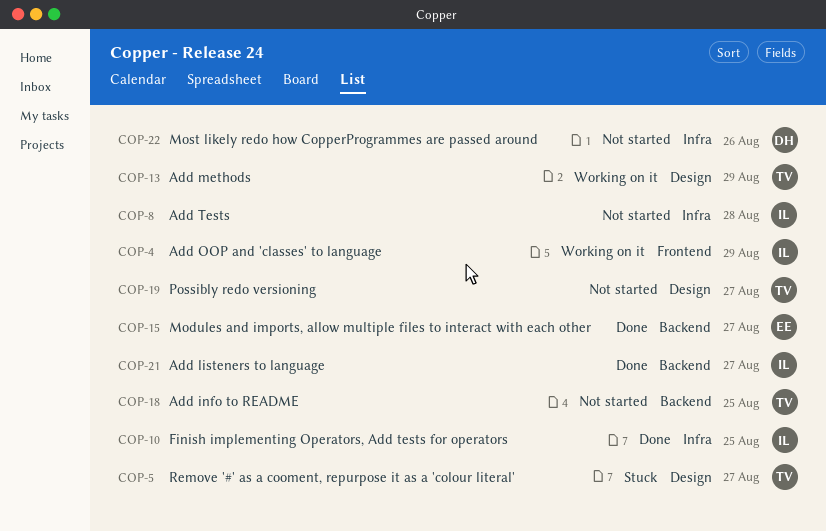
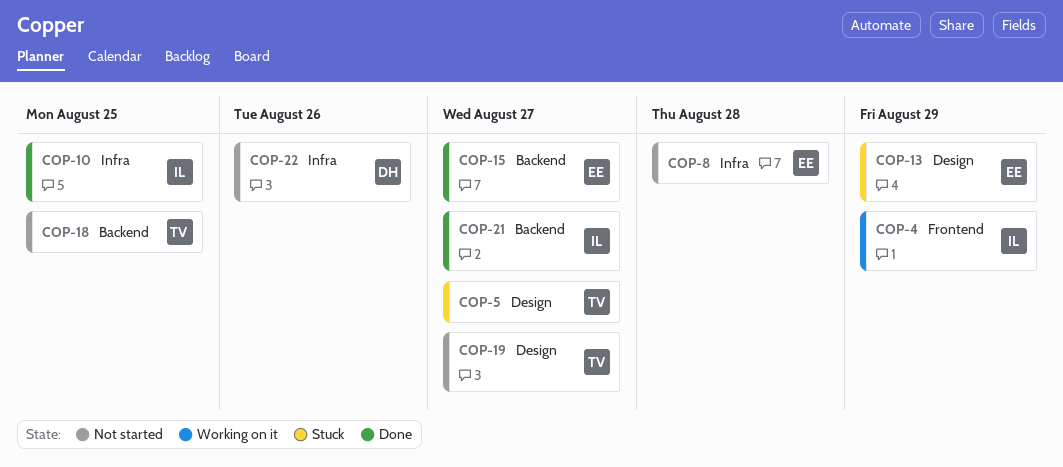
COP-8, owner: IL -> EE
COP-13, status: Working on it -> Stuck
COP-13, owner: TV -> EE

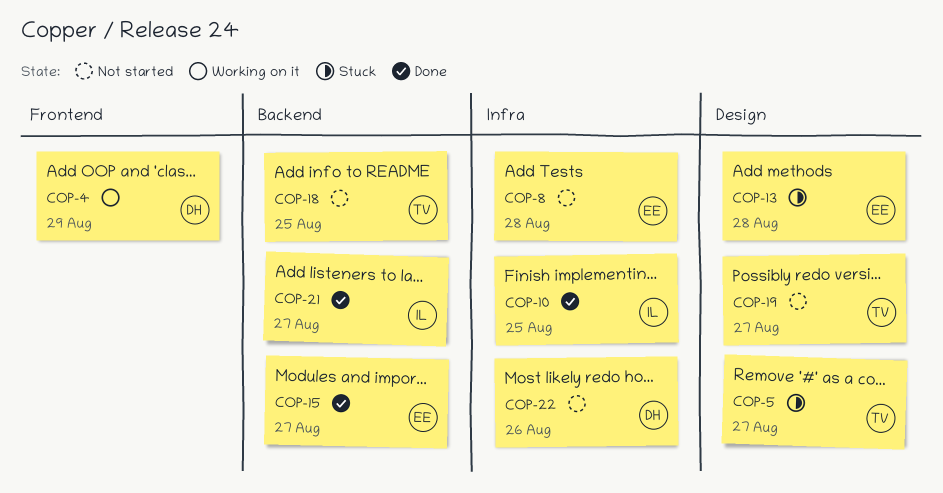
COP-4, owner: IL -> DH
COP-13, due: Aug 29 -> Aug 28

